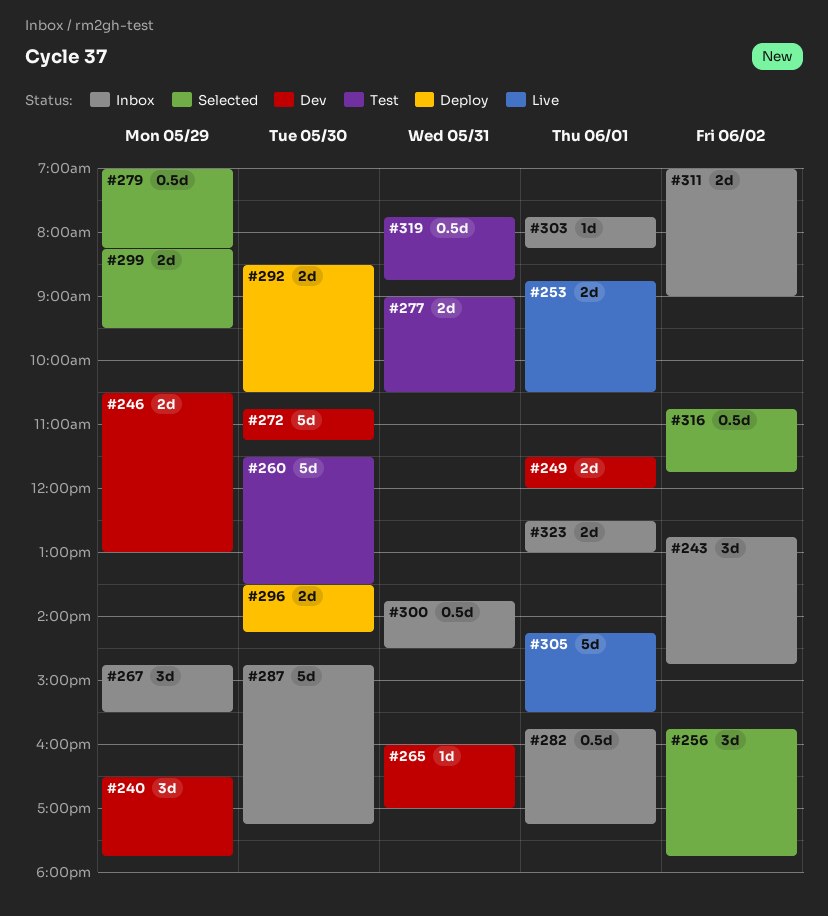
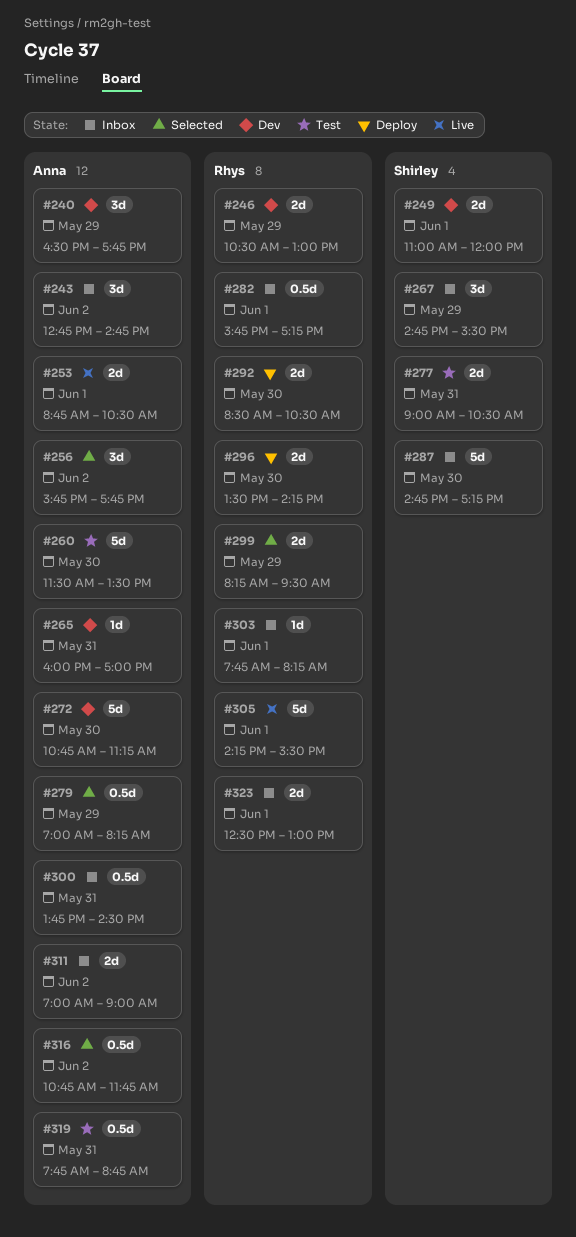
#249, begins: 11:30 -> 11:00

